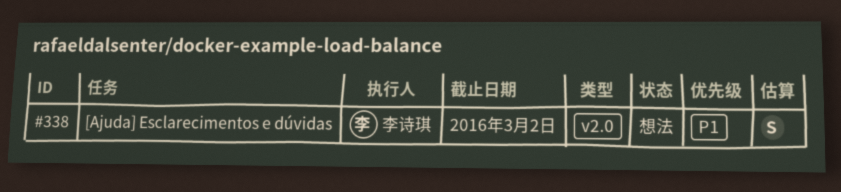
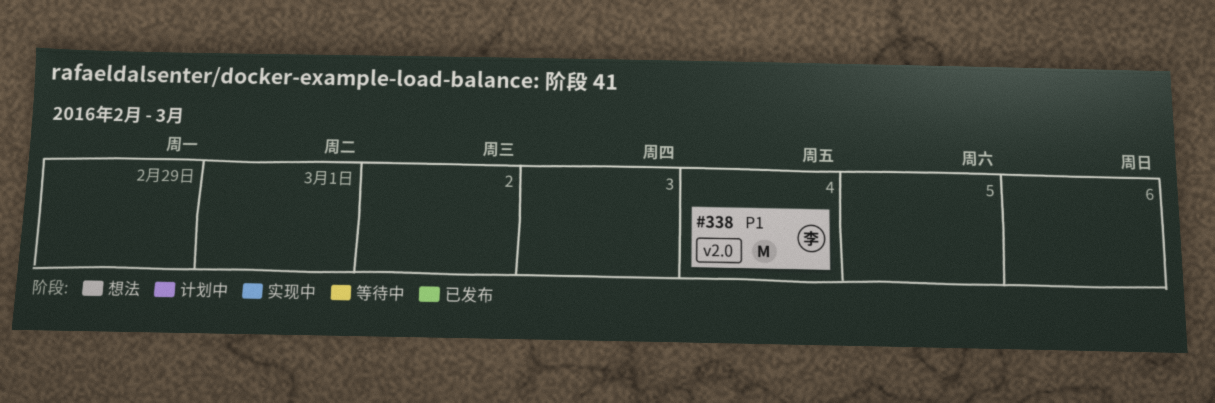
#338, estimate: S -> M
#338, due: Mar 2 -> Mar 4

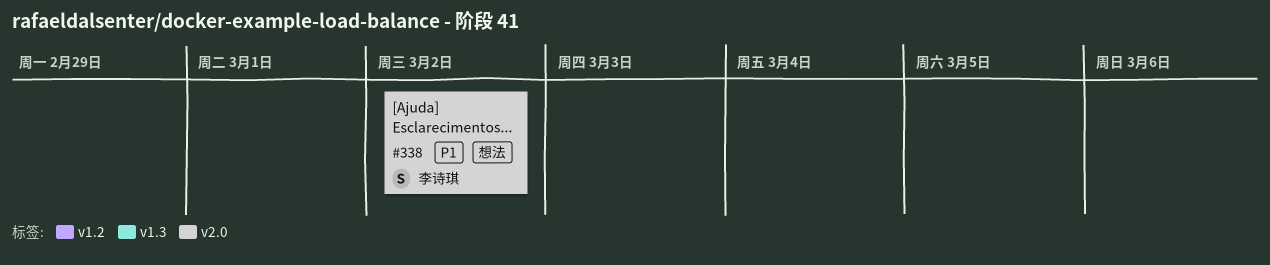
#338, estimate: M -> S
#338, due: Mar 4 -> Mar 2

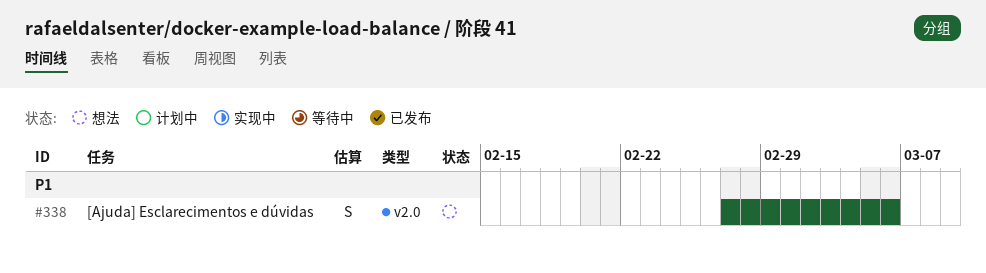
#338, due: Mar 2 -> Mar 6

